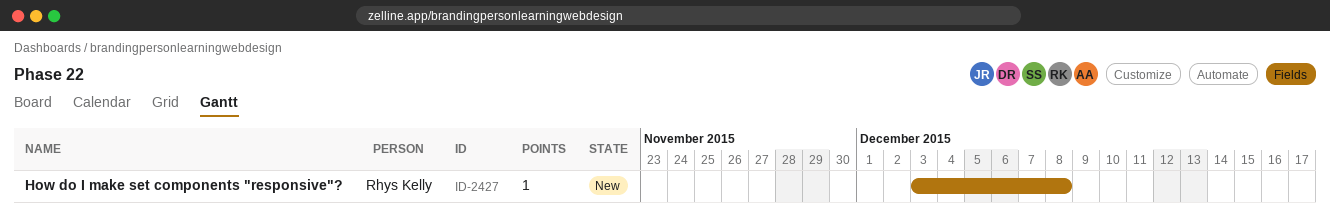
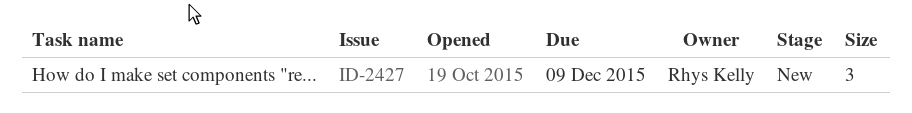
ID-2427, estimate: 1 -> 3
ID-2427, due: Dec 8 -> Dec 9

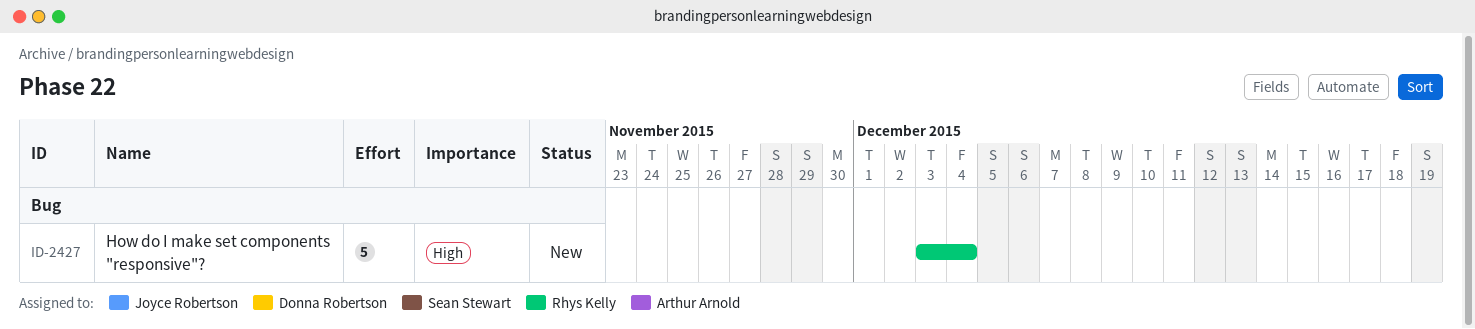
ID-2427, estimate: 3 -> 5
ID-2427, due: Dec 9 -> Dec 4

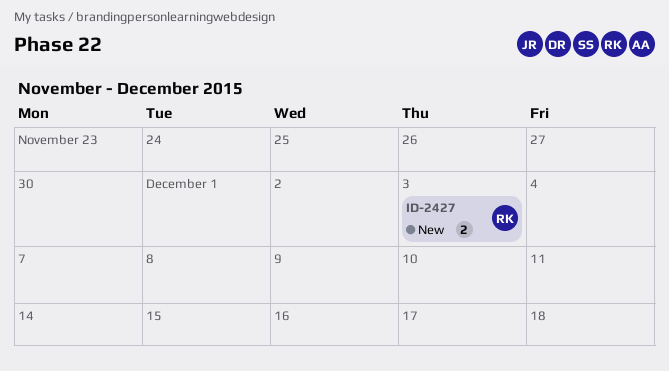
ID-2427, estimate: 5 -> 2
ID-2427, due: Dec 4 -> Dec 3

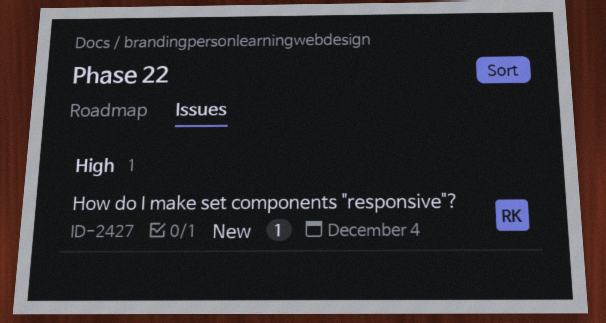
ID-2427, estimate: 2 -> 1
ID-2427, due: Dec 3 -> Dec 4

